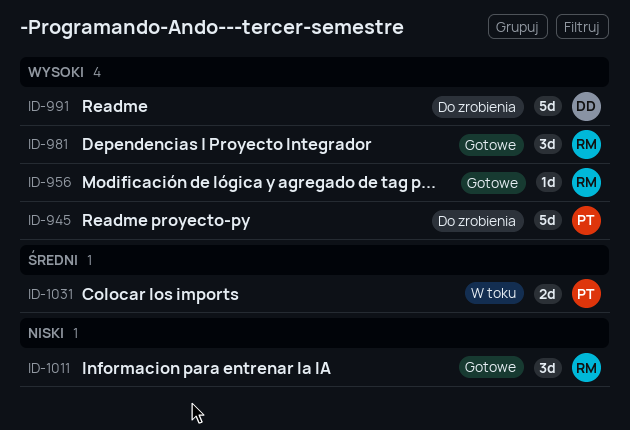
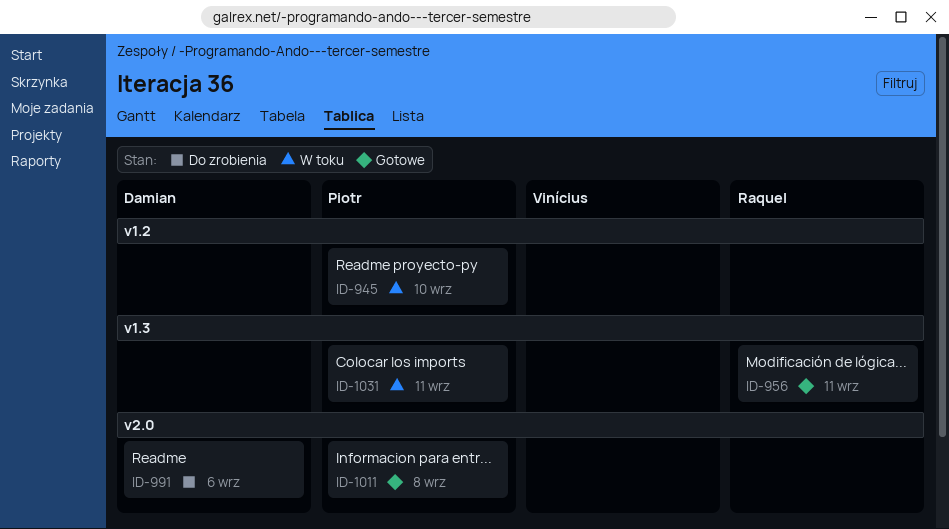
ID-945, status: Do zrobienia -> W toku
ID-981: present -> none
ID-1011, owner: Raquel -> Piotr

